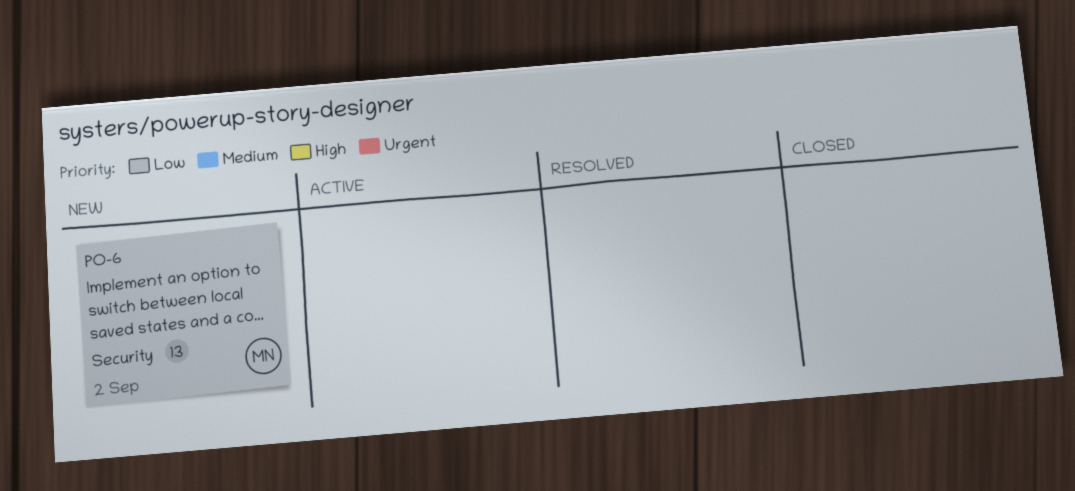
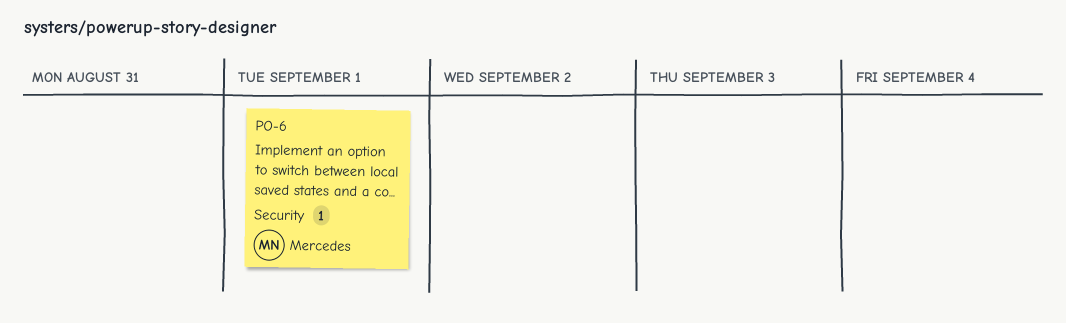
PO-6, estimate: 13 -> 1
PO-6, due: Sep 2 -> Sep 1

